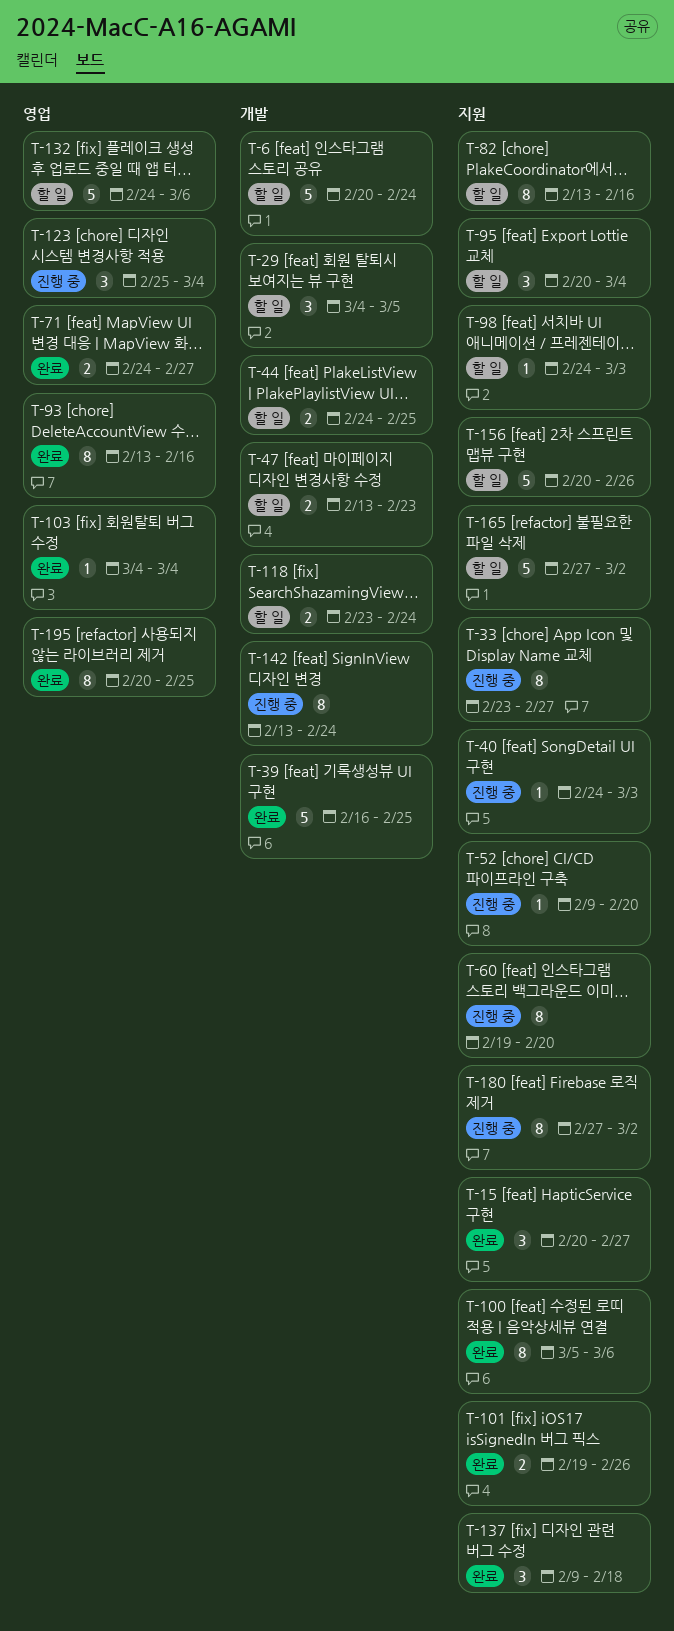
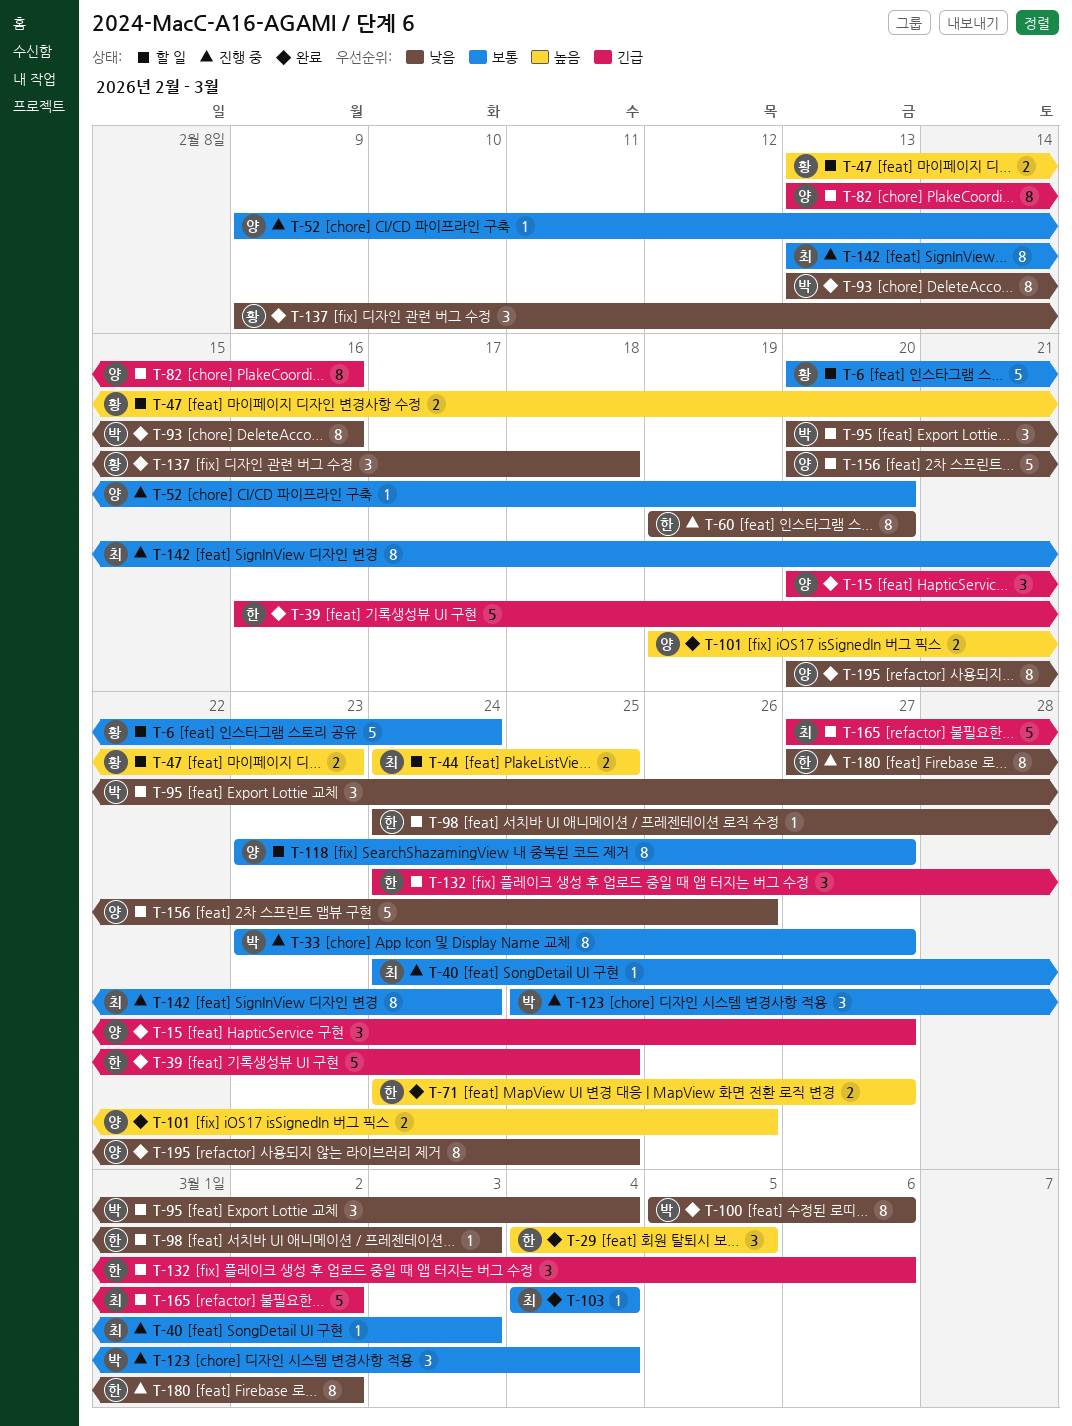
T-29, status: 할 일 -> 완료
T-118, estimate: 2 -> 8
T-118, due: Feb 24 -> Feb 27
T-132, estimate: 5 -> 3

